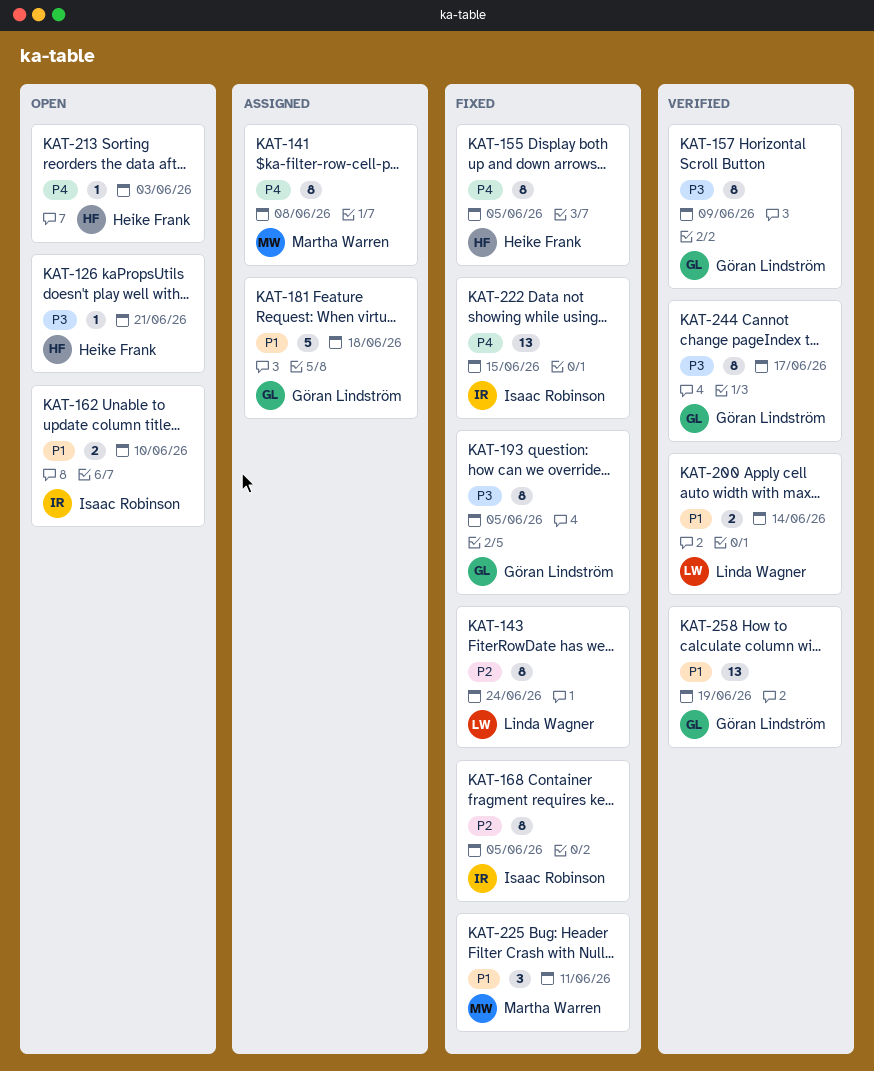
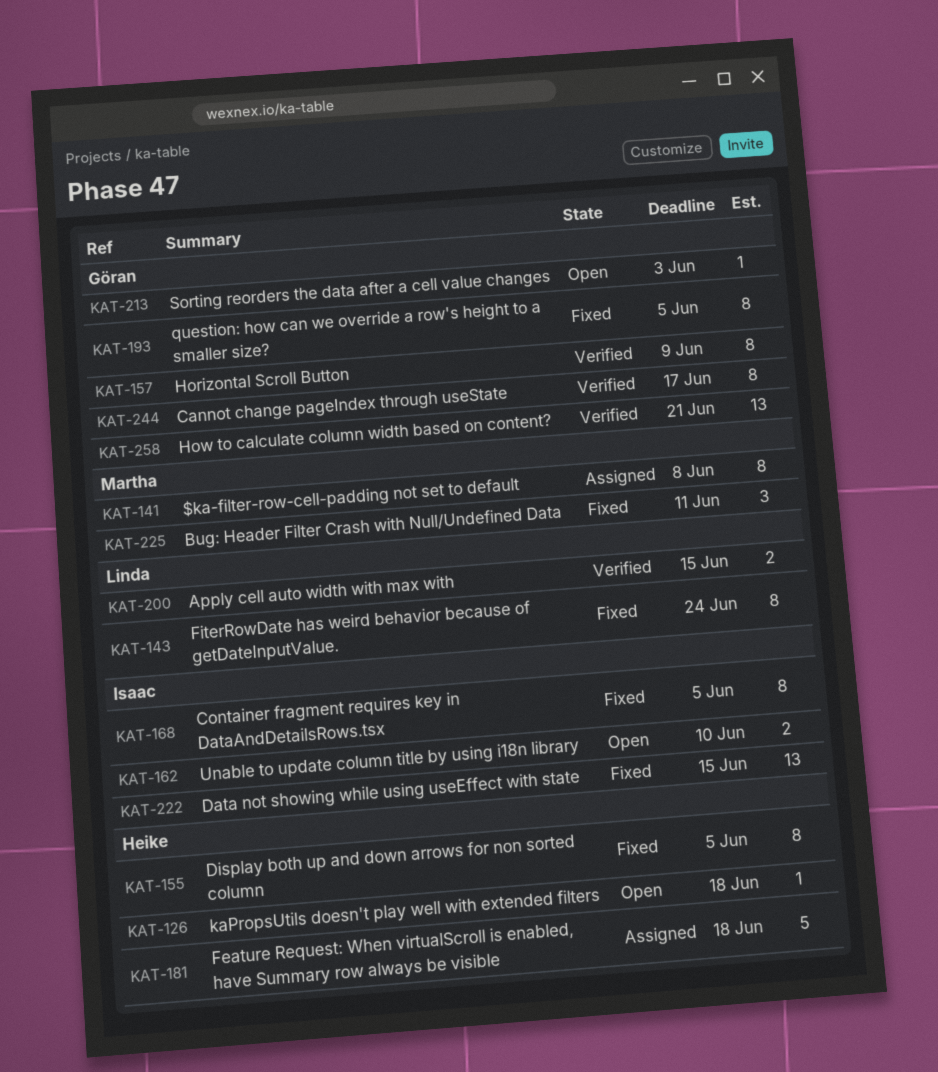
KAT-126, due: Jun 21 -> Jun 18
KAT-181, owner: Göran Lindström -> Heike Frank
KAT-200, due: Jun 14 -> Jun 15
KAT-213, owner: Heike Frank -> Göran Lindström
KAT-258, due: Jun 19 -> Jun 21

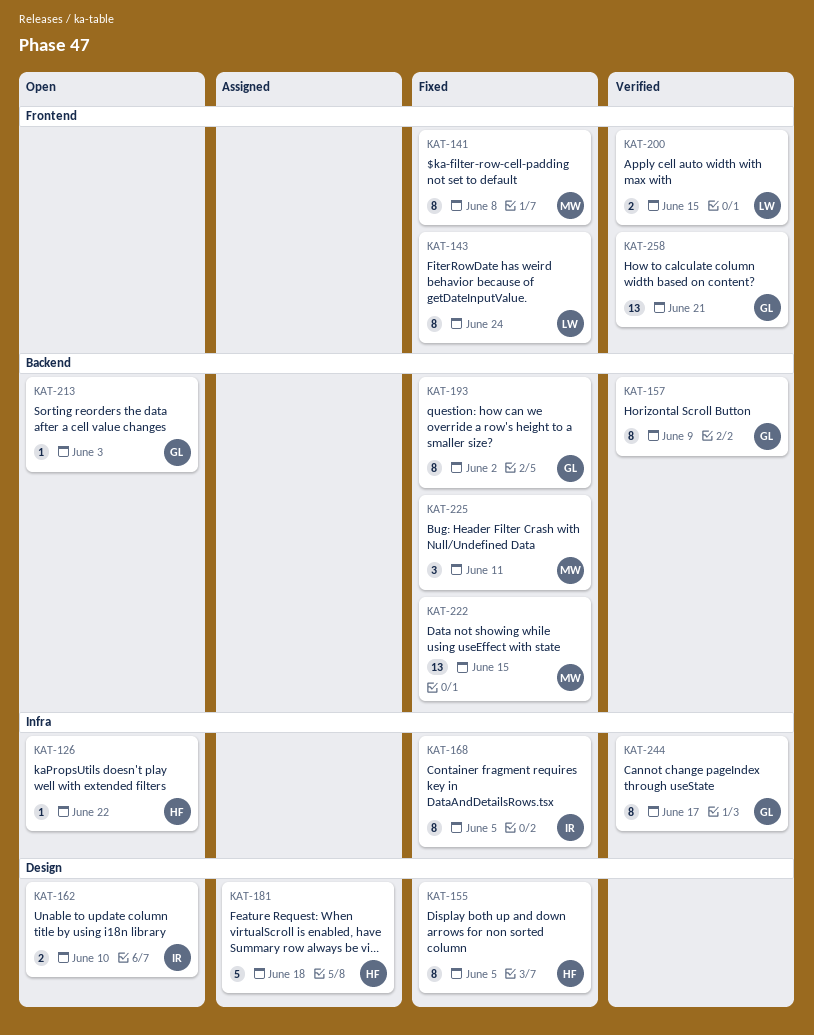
KAT-126, due: Jun 18 -> Jun 22
KAT-141, status: Assigned -> Fixed
KAT-193, due: Jun 5 -> Jun 2
KAT-222, owner: Isaac -> Martha

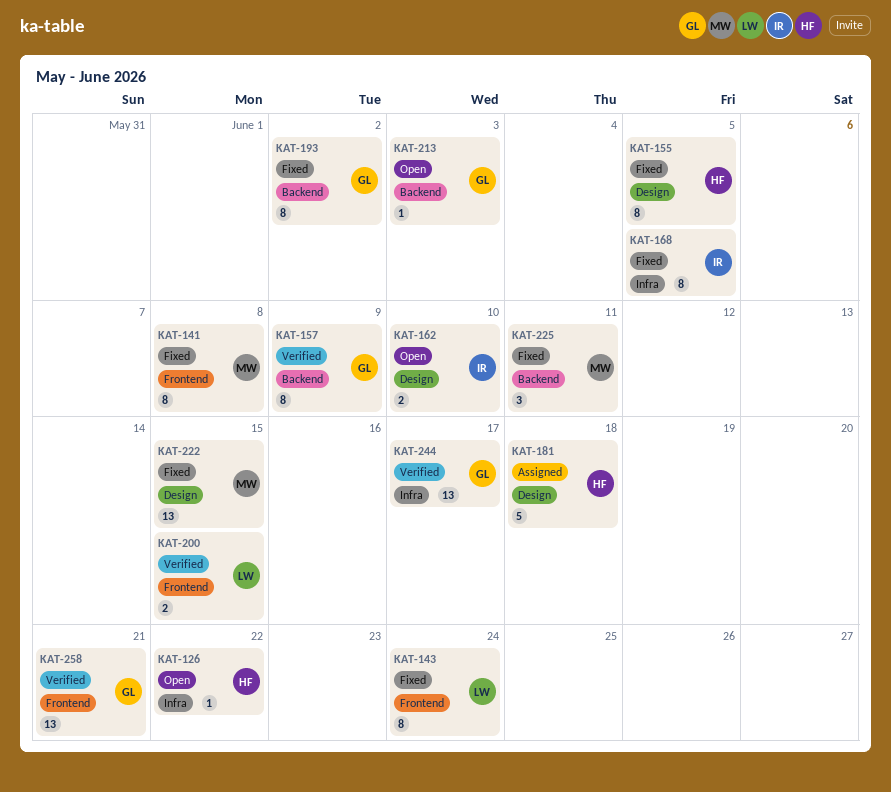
KAT-222, label: Backend -> Design
KAT-244, estimate: 8 -> 13

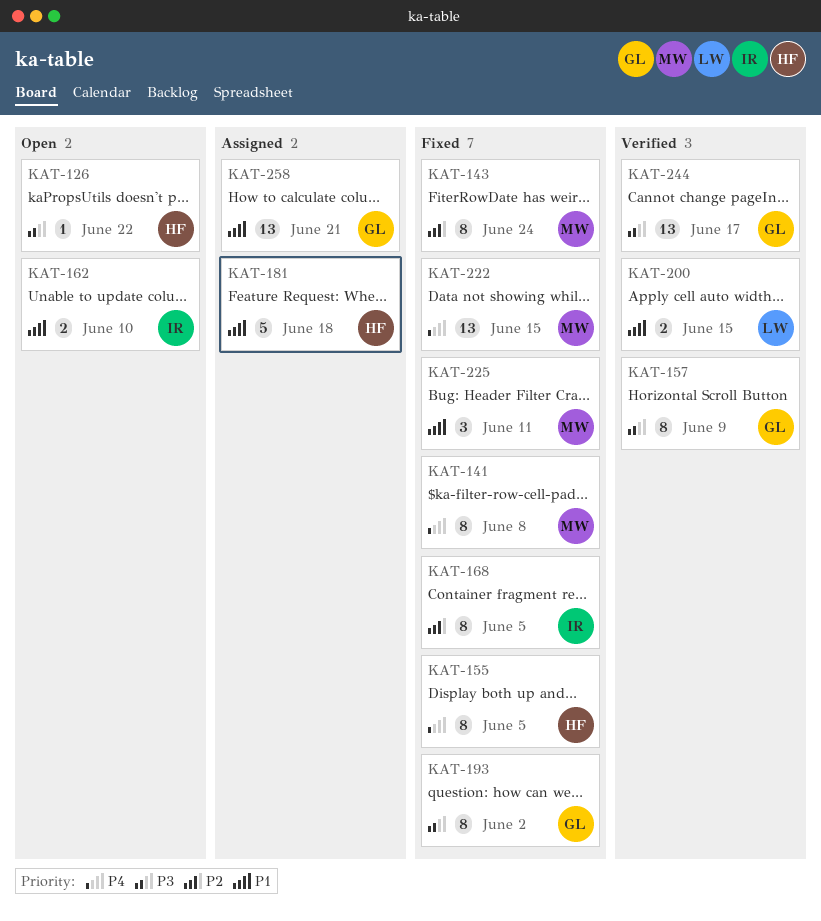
KAT-143, owner: LW -> MW
KAT-213: present -> none
KAT-258, status: Verified -> Assigned

